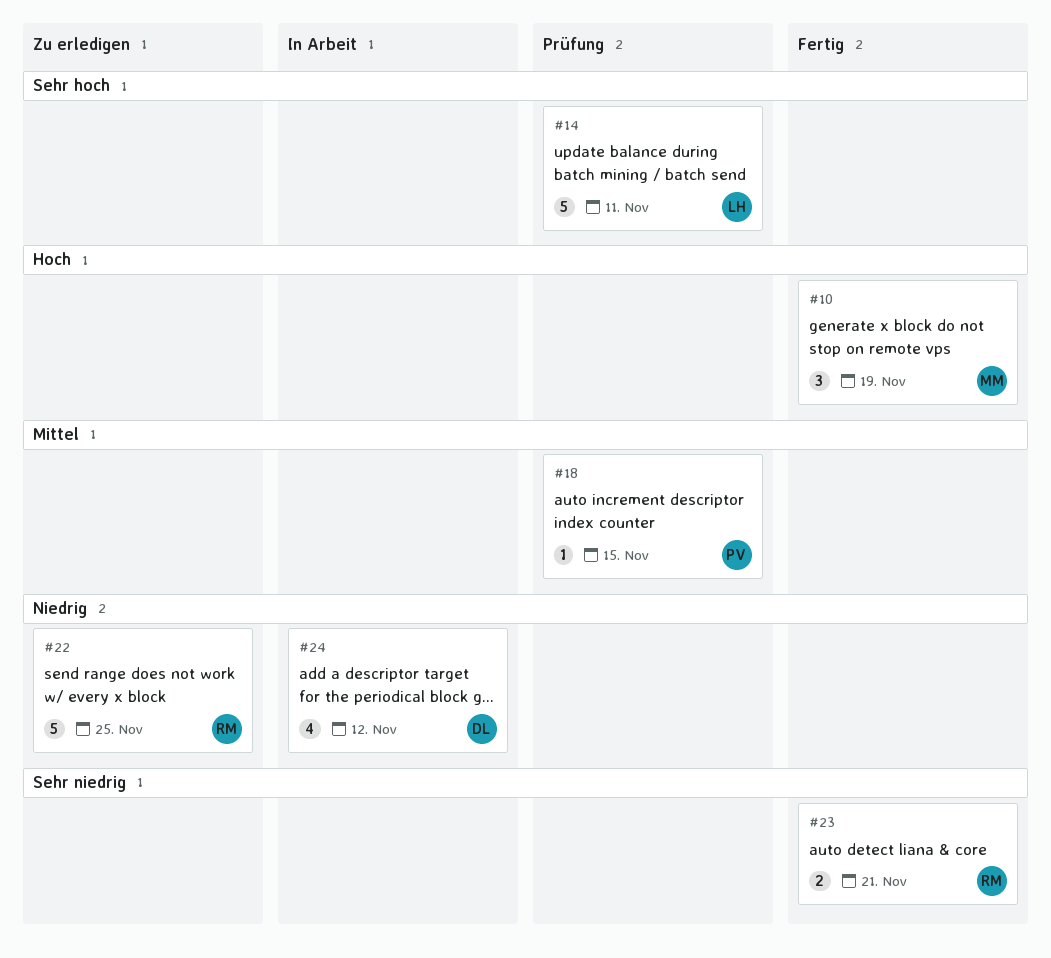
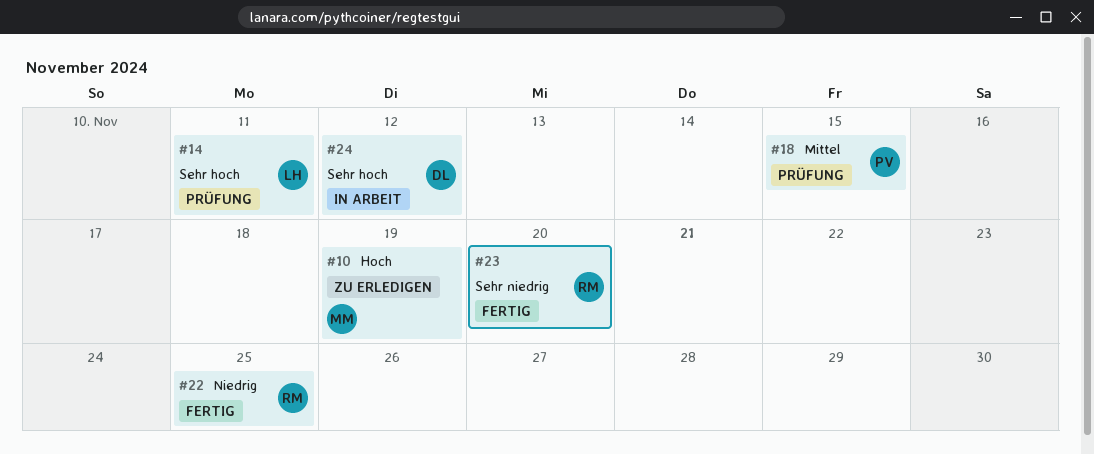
#10, status: Fertig -> Zu erledigen
#22, status: Zu erledigen -> Fertig
#23, due: Nov 21 -> Nov 20
#24, priority: Niedrig -> Sehr hoch

